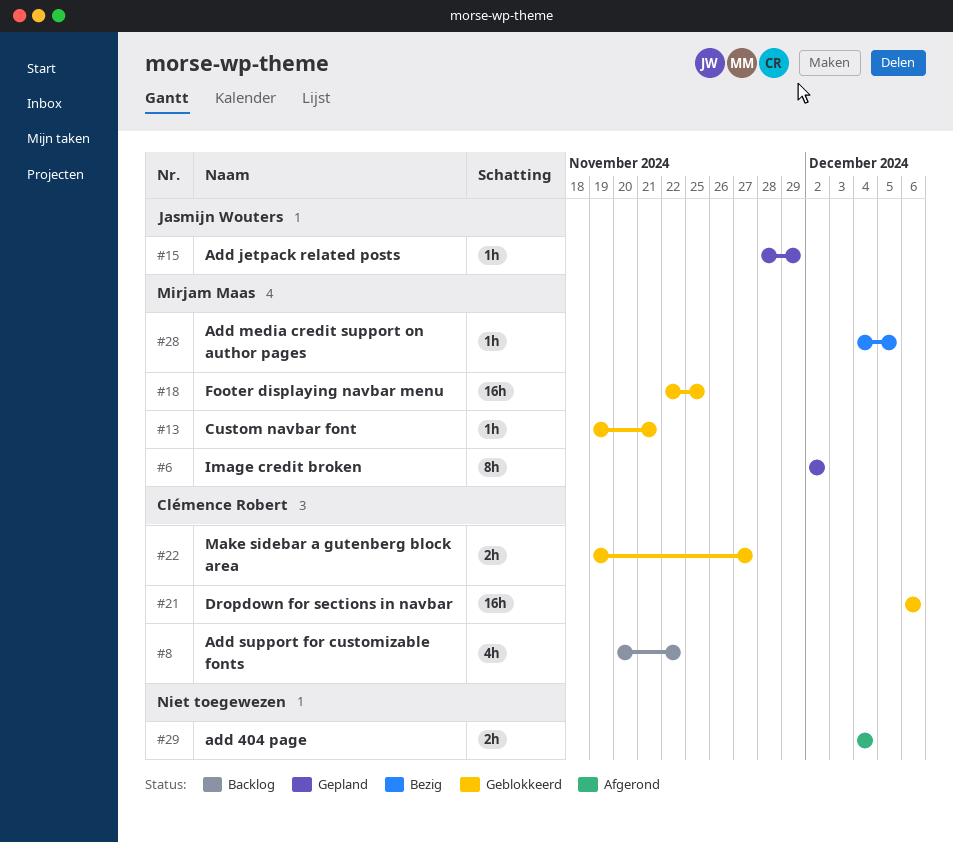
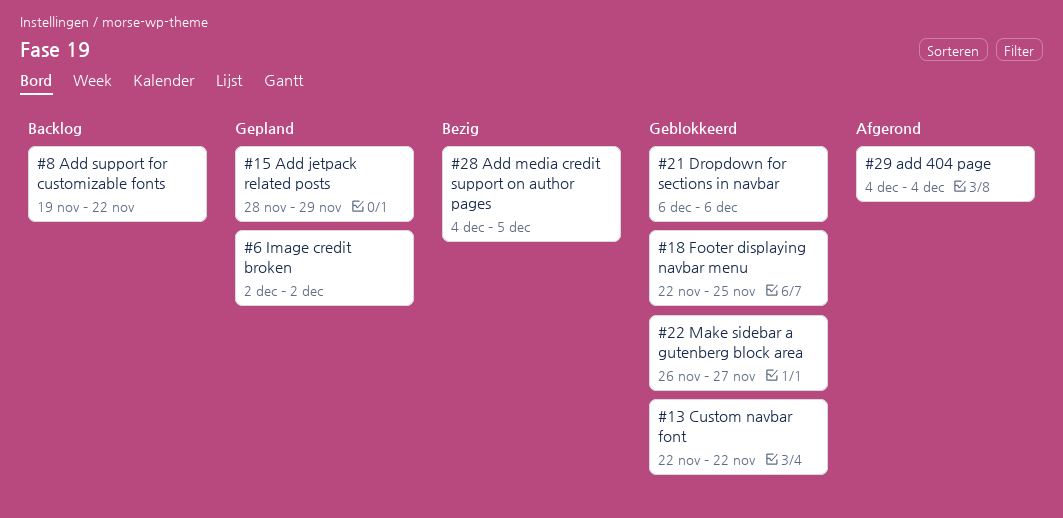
#8, start: Nov 20 -> Nov 19
#13, start: Nov 19 -> Nov 22
#13, due: Nov 21 -> Nov 22
#22, start: Nov 19 -> Nov 26

